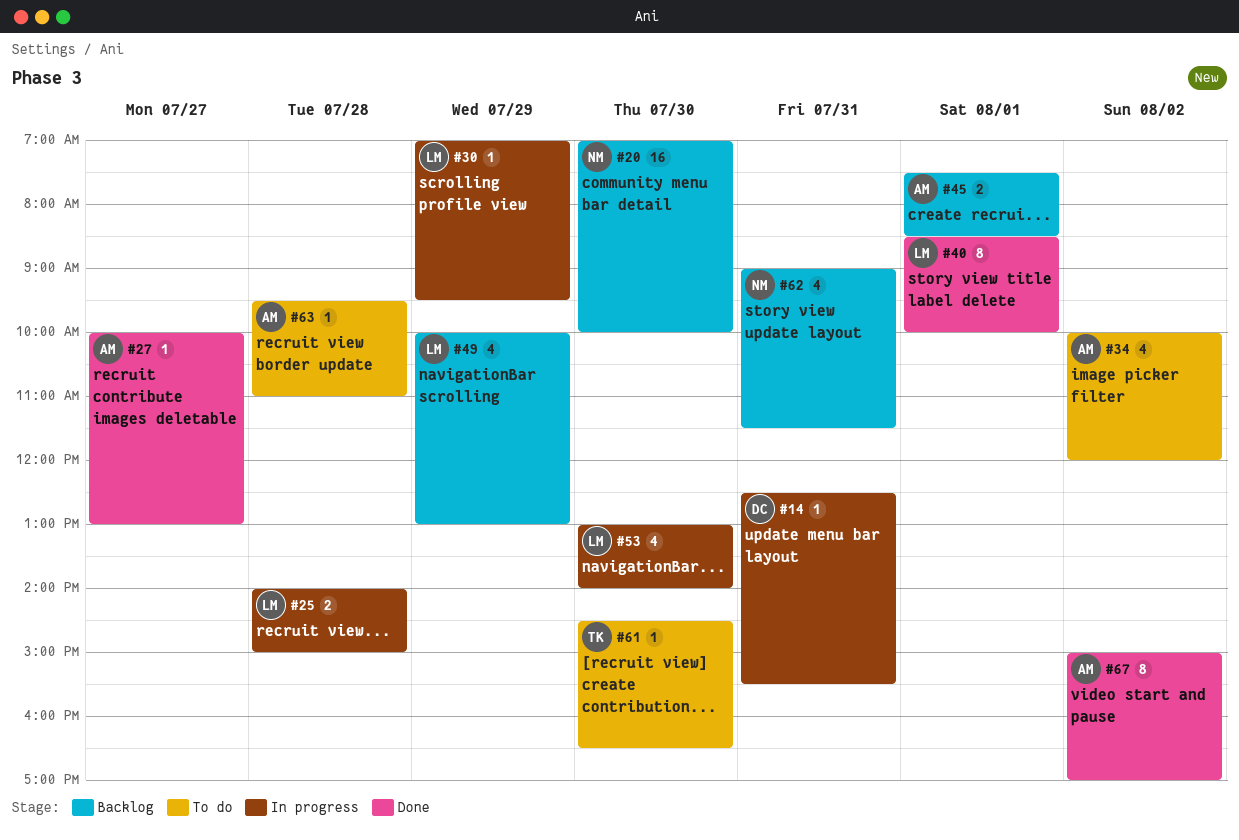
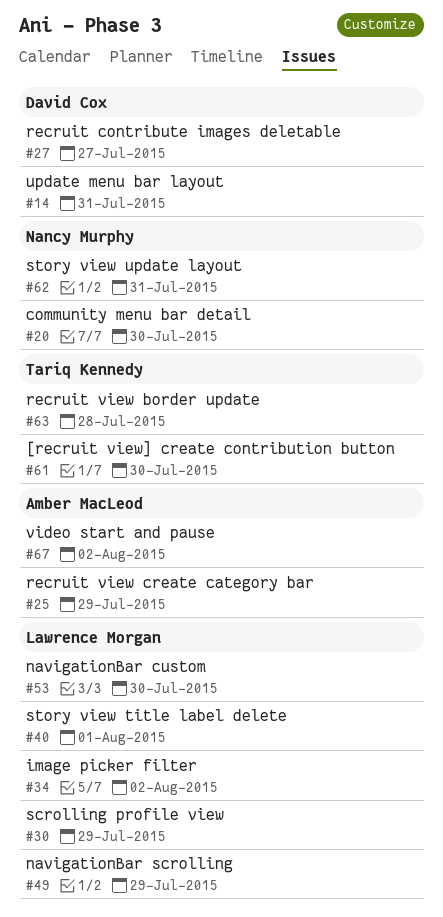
#25, owner: Lawrence Morgan -> Amber MacLeod
#25, day: Jul 28 -> Jul 29
#27, owner: Amber MacLeod -> David Cox
#34, owner: Amber MacLeod -> Lawrence Morgan
#45: present -> none
#63, owner: Amber MacLeod -> Tariq Kennedy

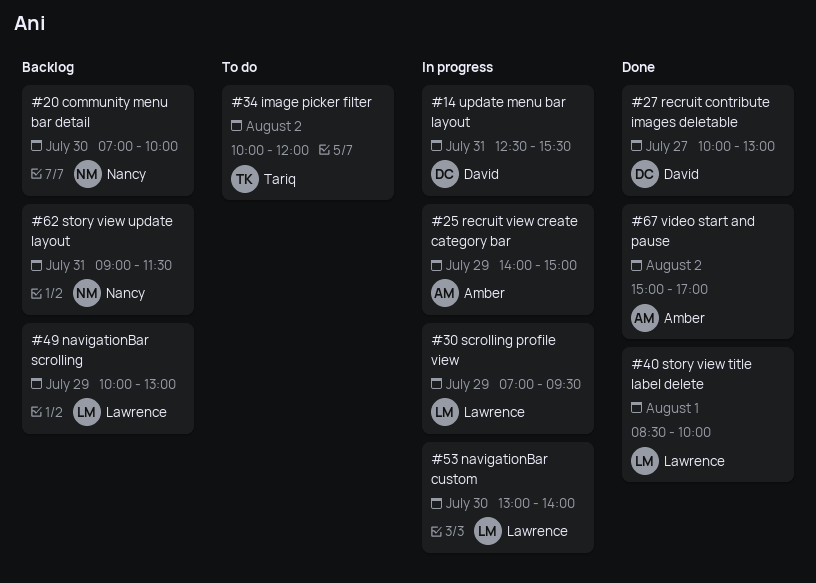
#34, owner: Lawrence Morgan -> Tariq Kennedy
#61: present -> none
#63: present -> none

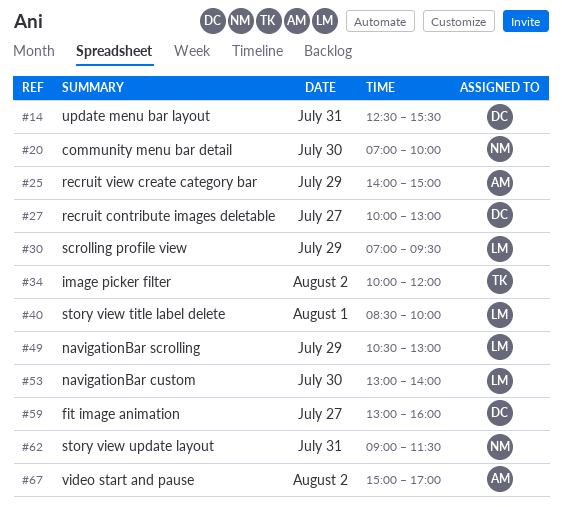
#49, begins: 10:00 -> 10:30
#59: none -> present

